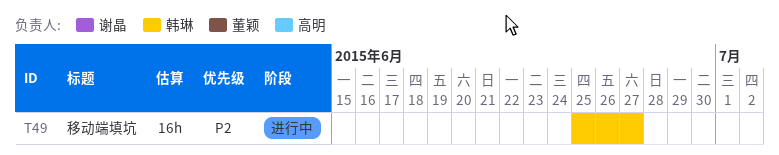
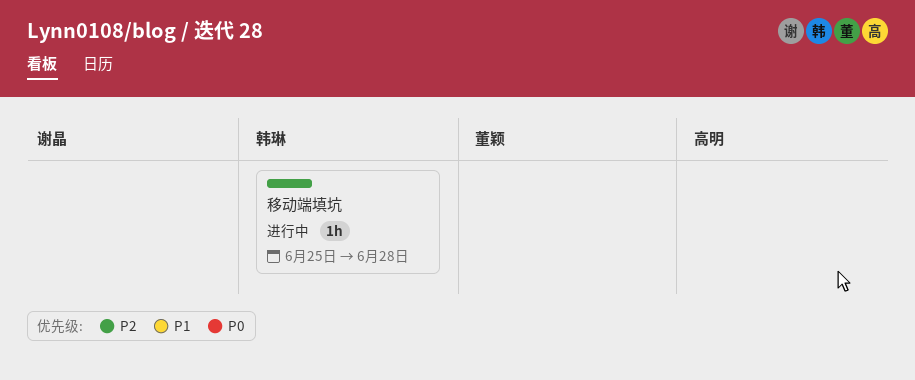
移动端填坑, estimate: 16h -> 1h
移动端填坑, due: Jun 27 -> Jun 28

